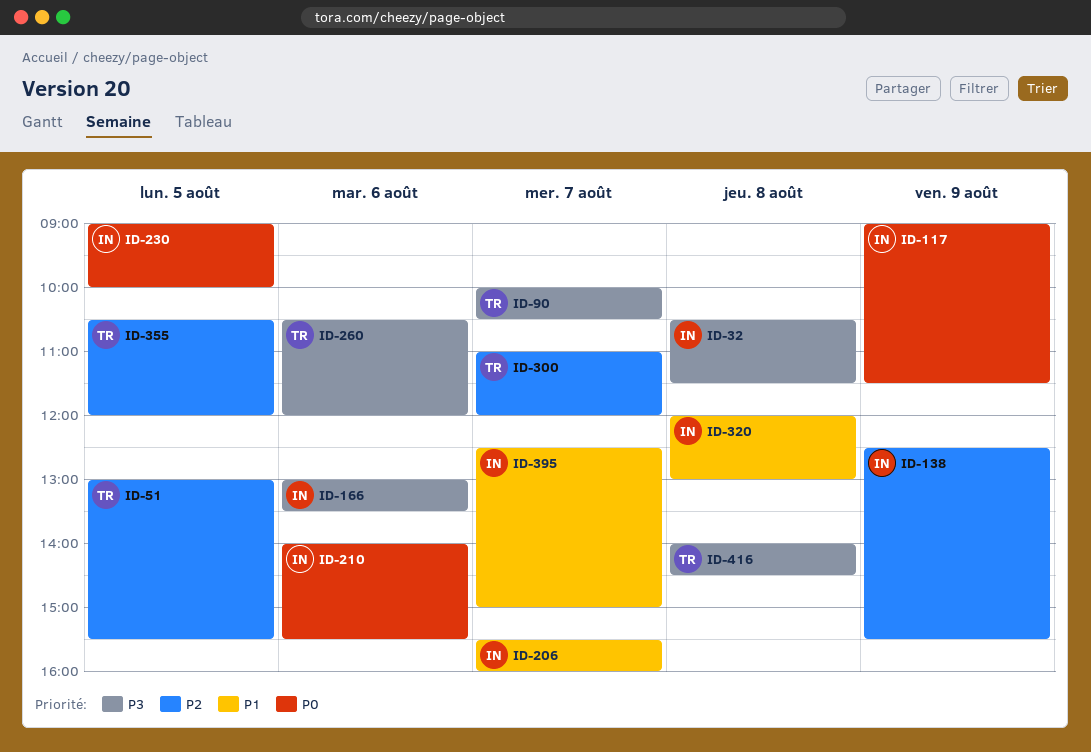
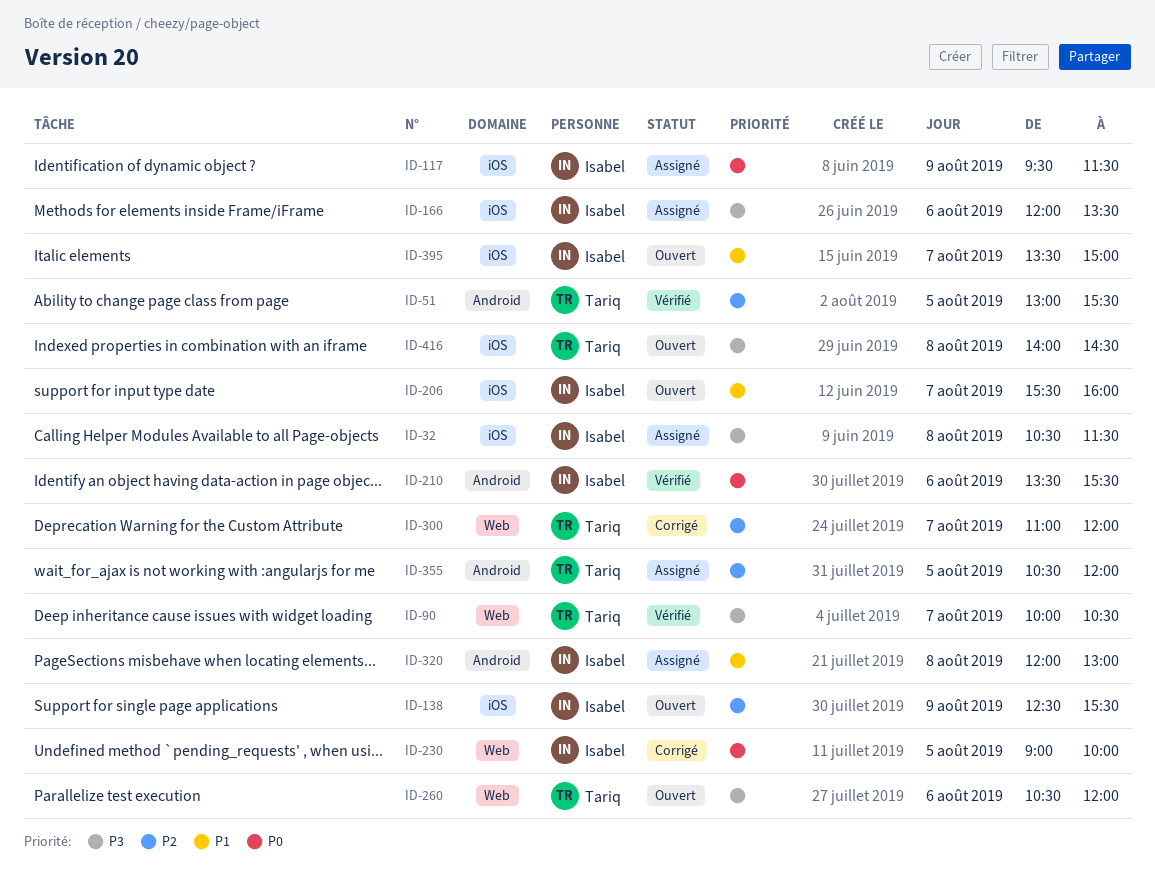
ID-117, begins: 09:00 -> 09:30
ID-166, begins: 13:00 -> 12:00
ID-210, begins: 14:00 -> 13:30
ID-395, begins: 12:30 -> 13:30

